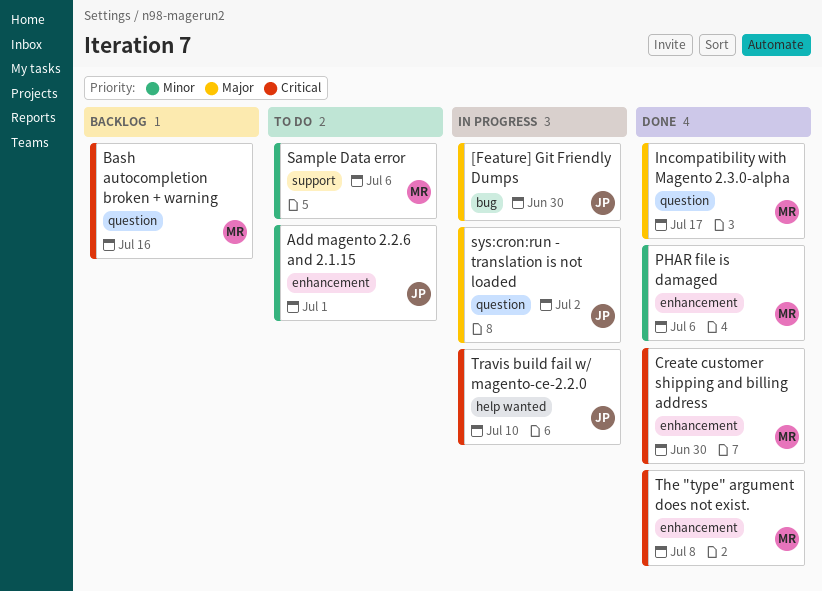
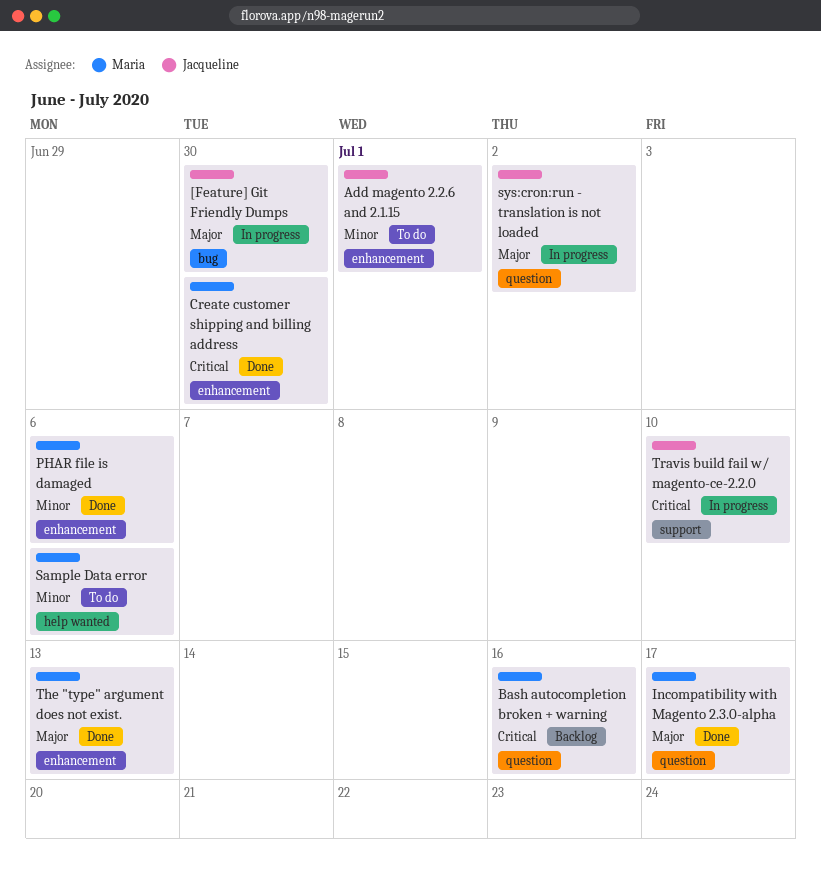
Sample Data error, label: support -> help wanted
The "type" argument does not exist., priority: Critical -> Major
The "type" argument does not exist., due: Jul 8 -> Jul 13
Travis build fail w/ magento-ce-2.2.0, label: help wanted -> support

